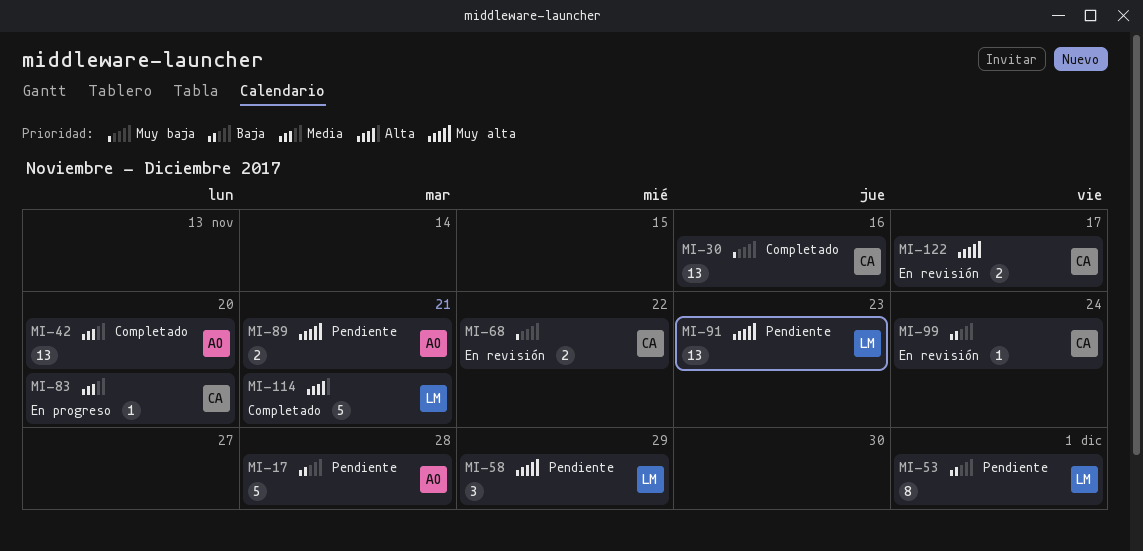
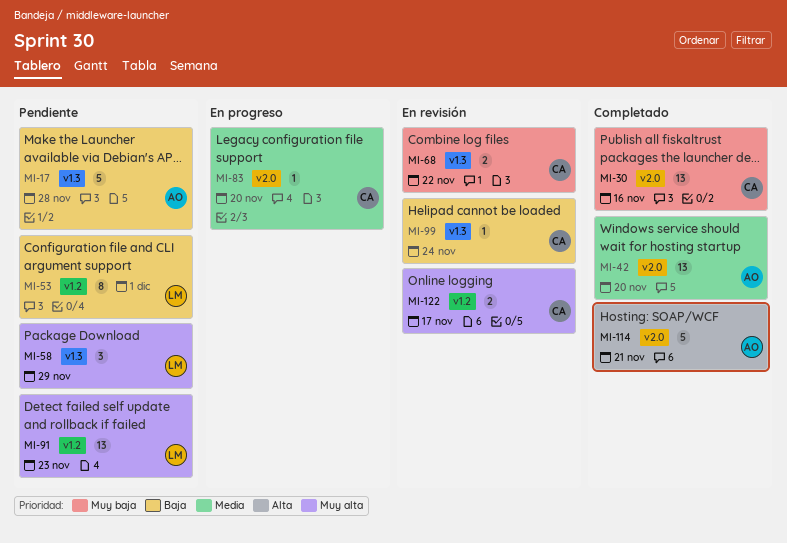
MI-89: present -> none
MI-114, owner: LM -> AO

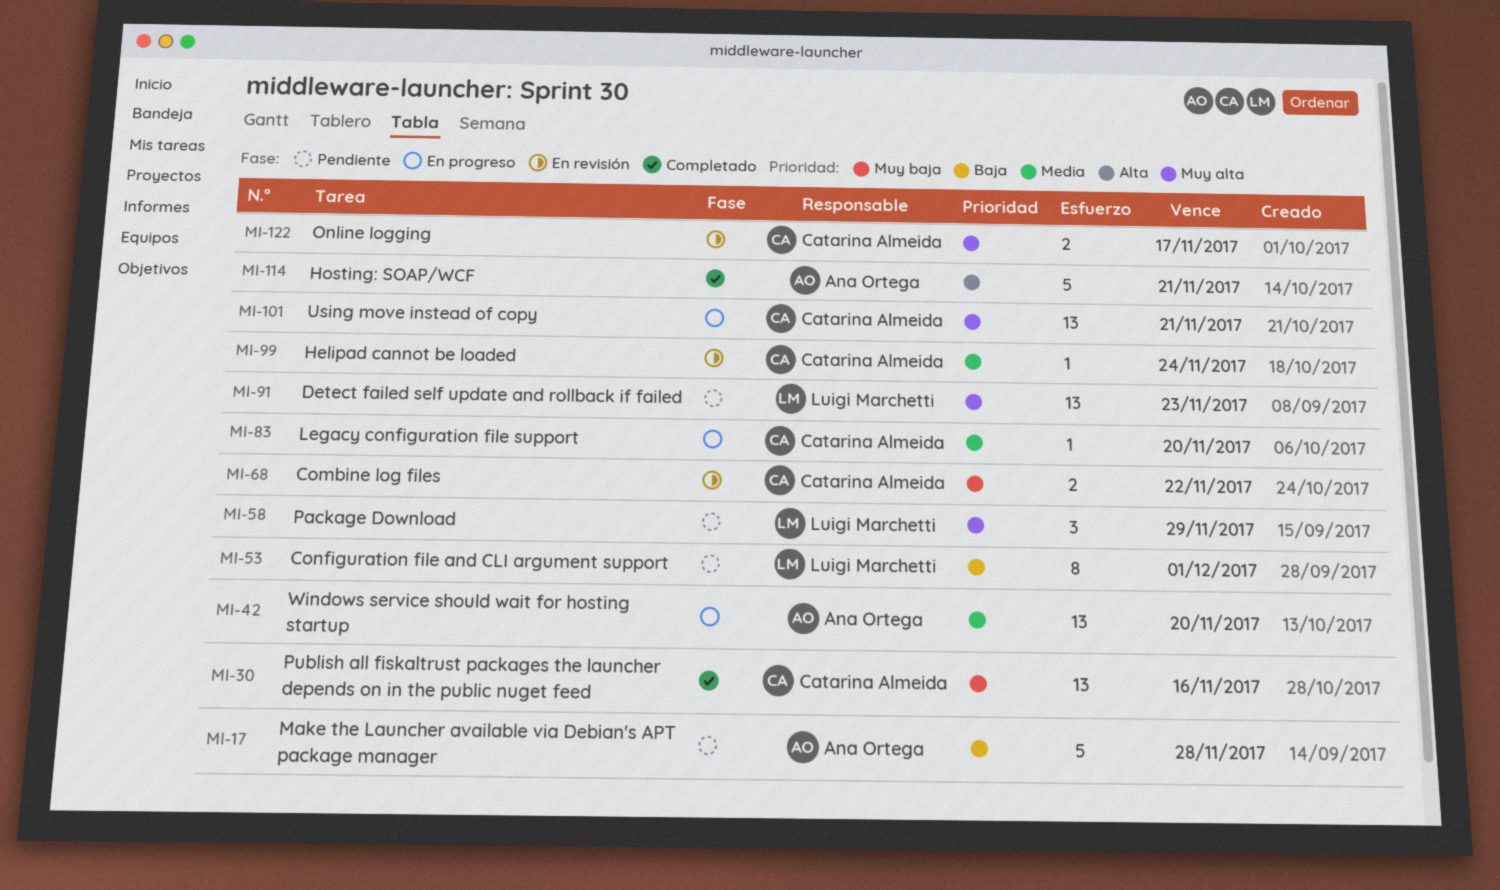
MI-42, status: Completado -> En progreso
MI-99, priority: Baja -> Media
MI-101: none -> present

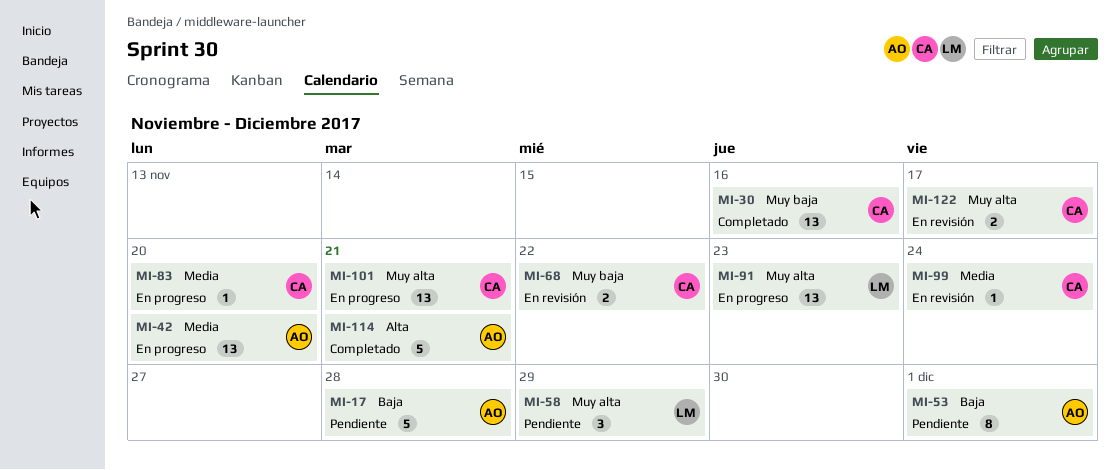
MI-53, owner: Luigi Marchetti -> Ana Ortega
MI-91, status: Pendiente -> En progreso

